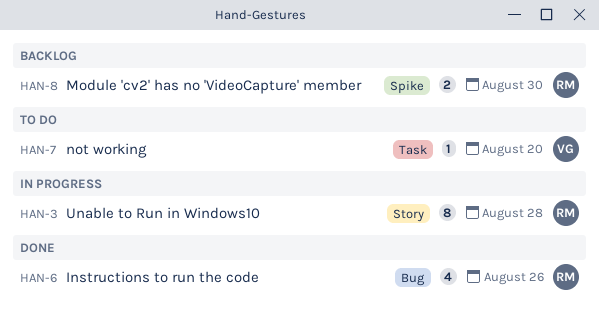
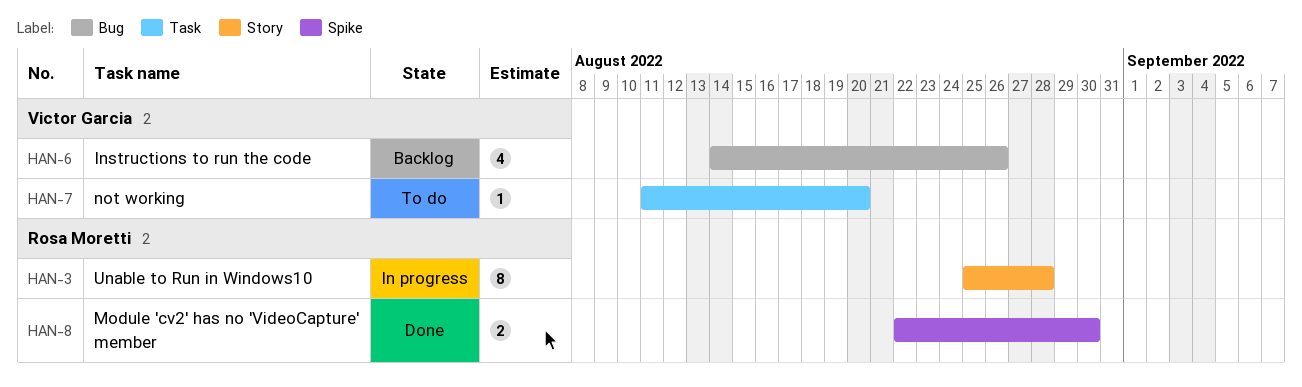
HAN-6, status: Done -> Backlog
HAN-6, owner: Rosa Moretti -> Victor Garcia
HAN-8, status: Backlog -> Done

